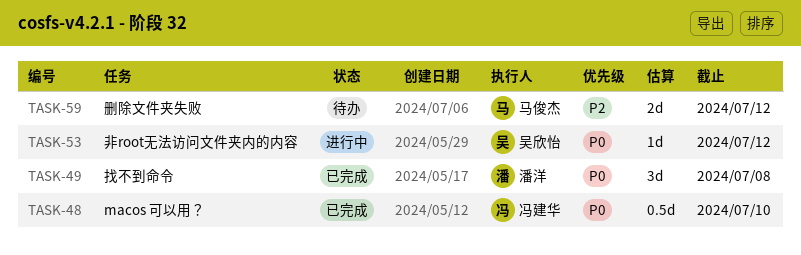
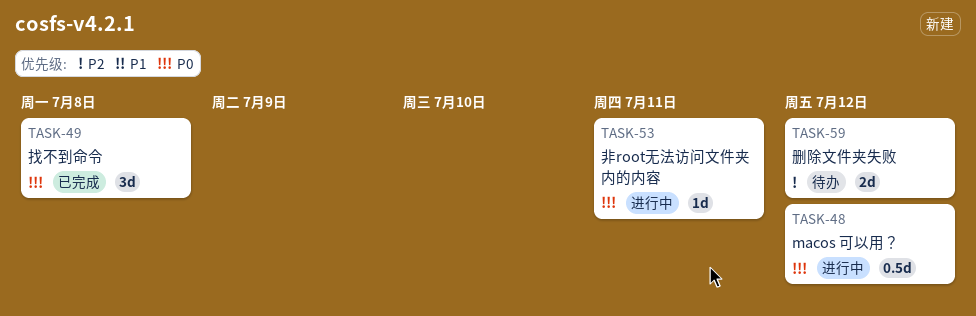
TASK-48, status: 已完成 -> 进行中
TASK-48, due: Jul 10 -> Jul 12
TASK-53, due: Jul 12 -> Jul 11

